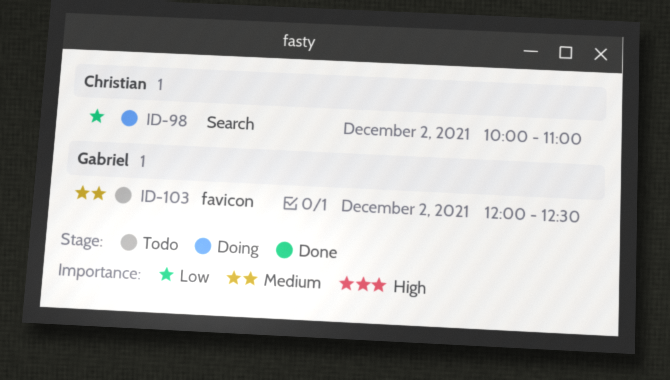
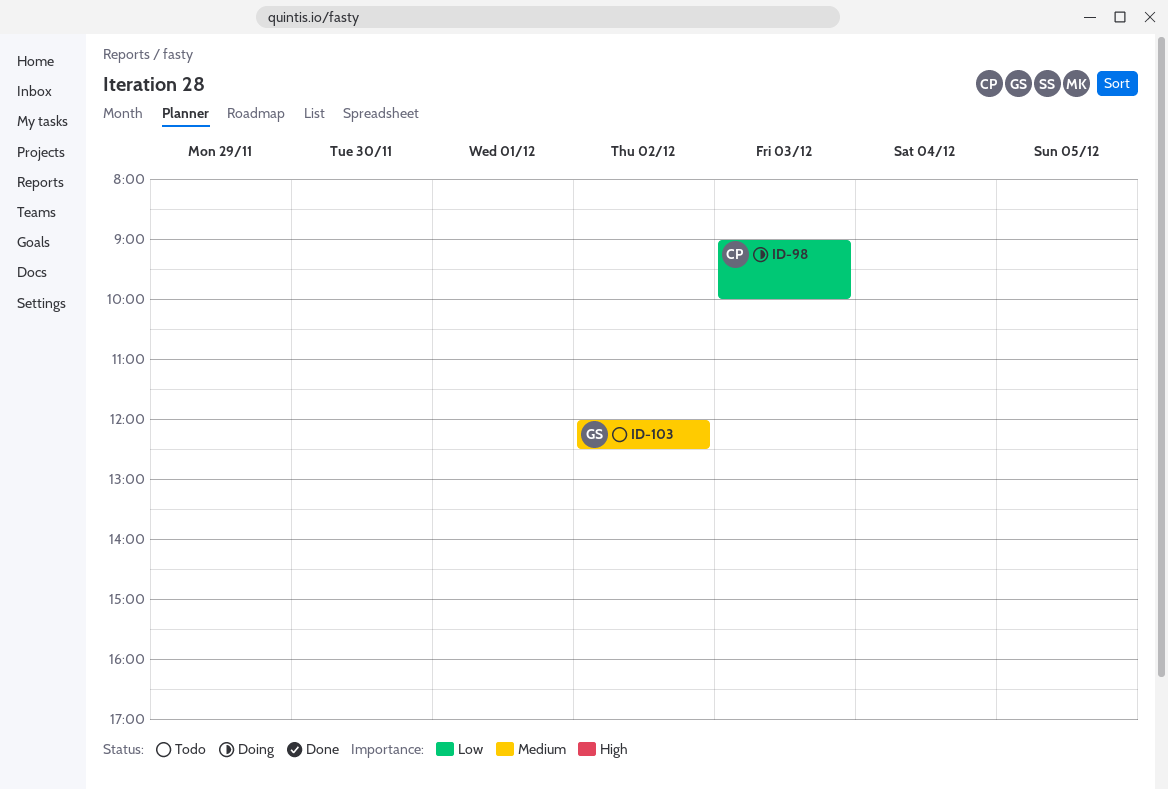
ID-98, day: Dec 2 -> Dec 3
ID-98, begins: 10:00 -> 09:00
ID-98, ends: 11:00 -> 10:00

